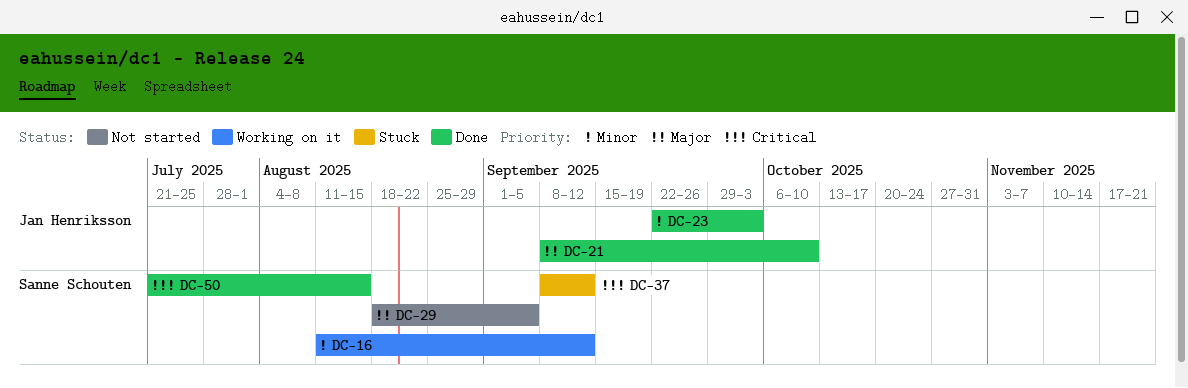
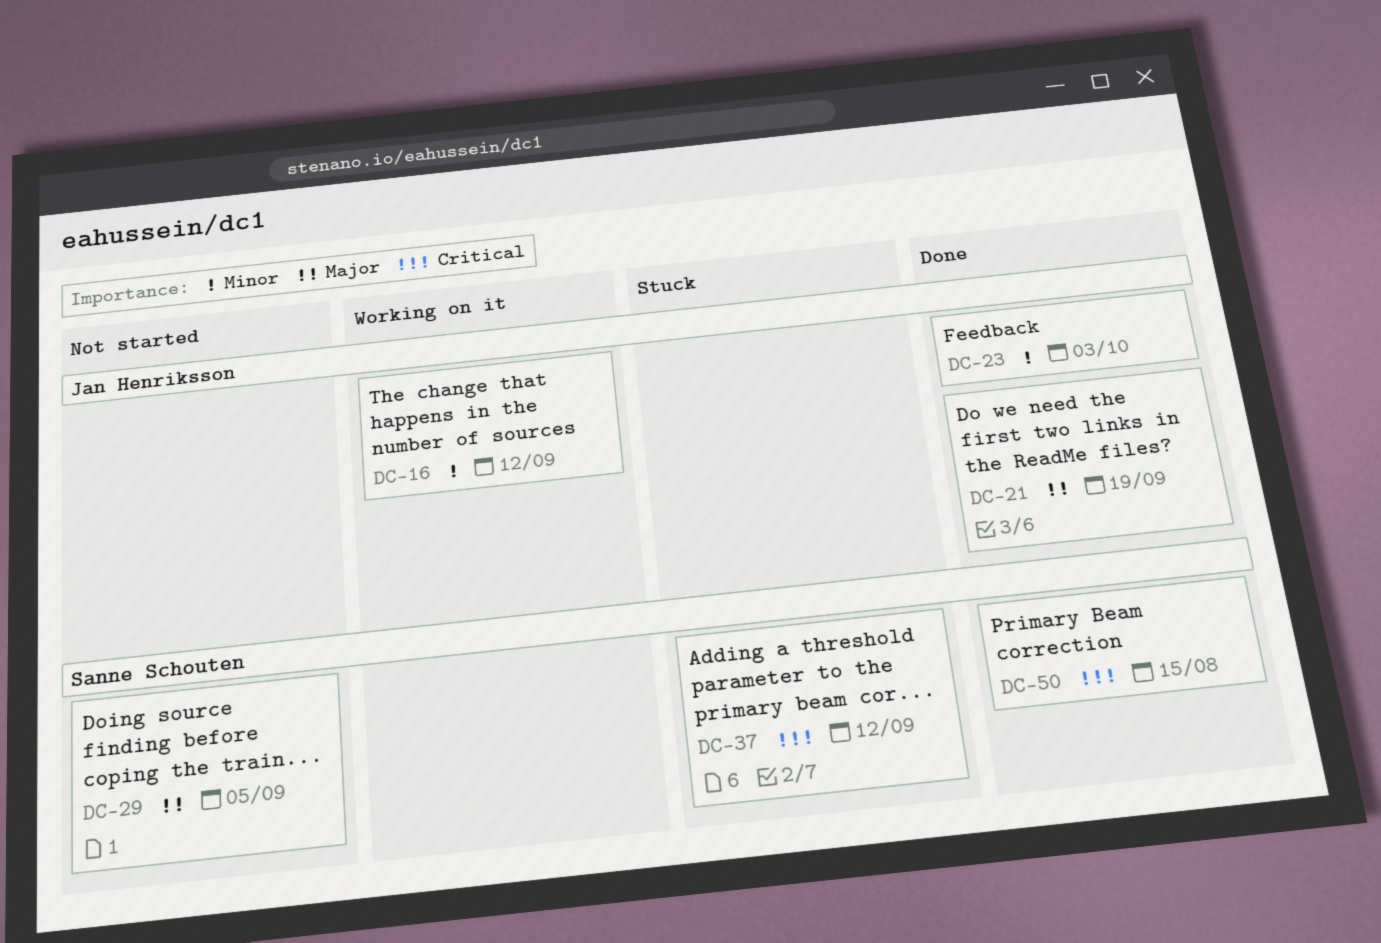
DC-16, owner: Sanne Schouten -> Jan Henriksson
DC-21, due: Oct 10 -> Sep 19

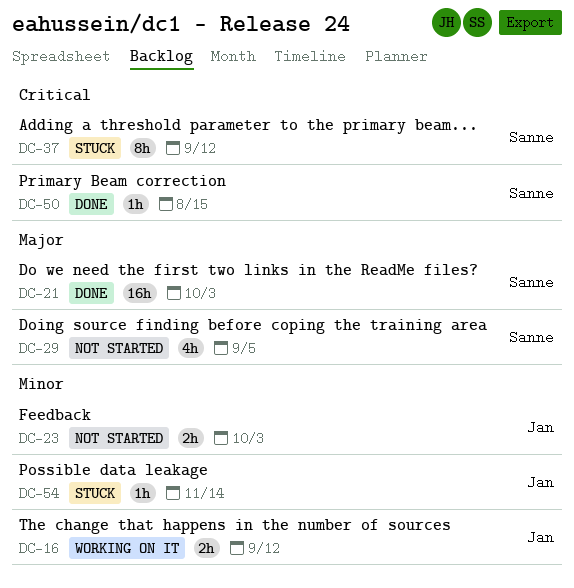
DC-21, owner: Jan Henriksson -> Sanne Schouten
DC-21, due: Sep 19 -> Oct 3
DC-23, status: Done -> Not started
DC-54: none -> present

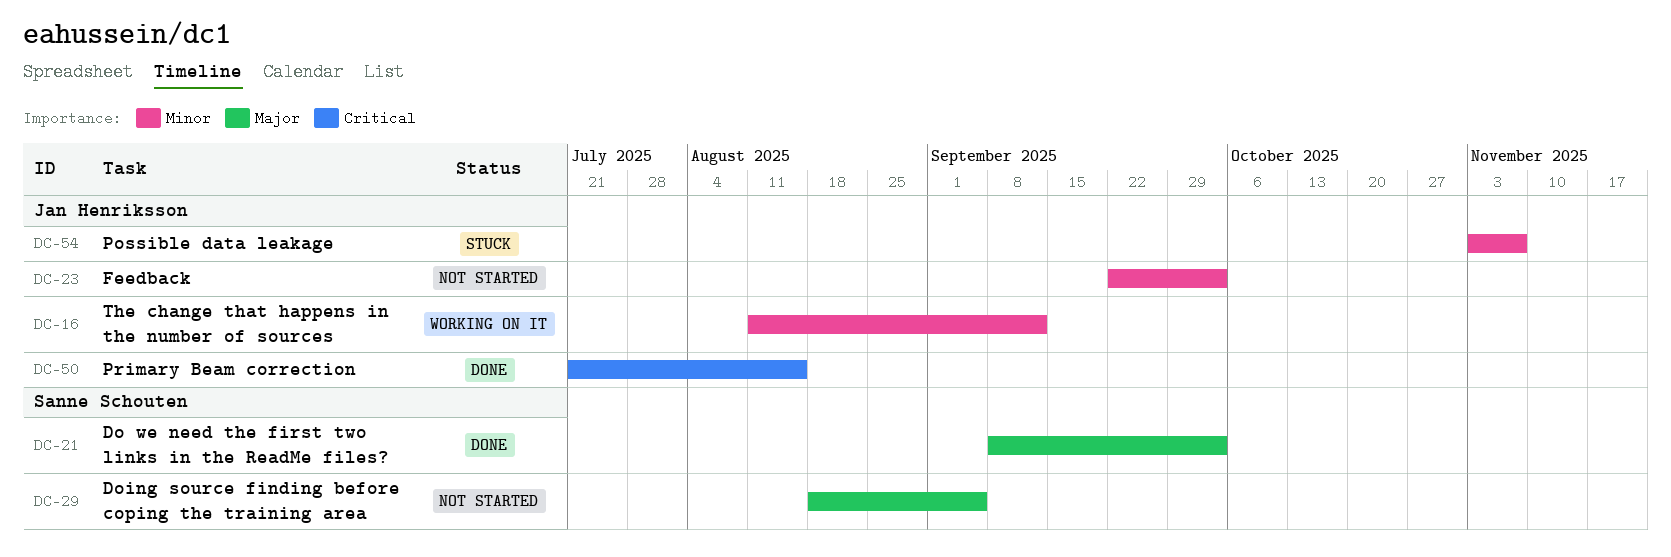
DC-37: present -> none
DC-50, owner: Sanne Schouten -> Jan Henriksson
DC-54, due: Nov 14 -> Nov 7

